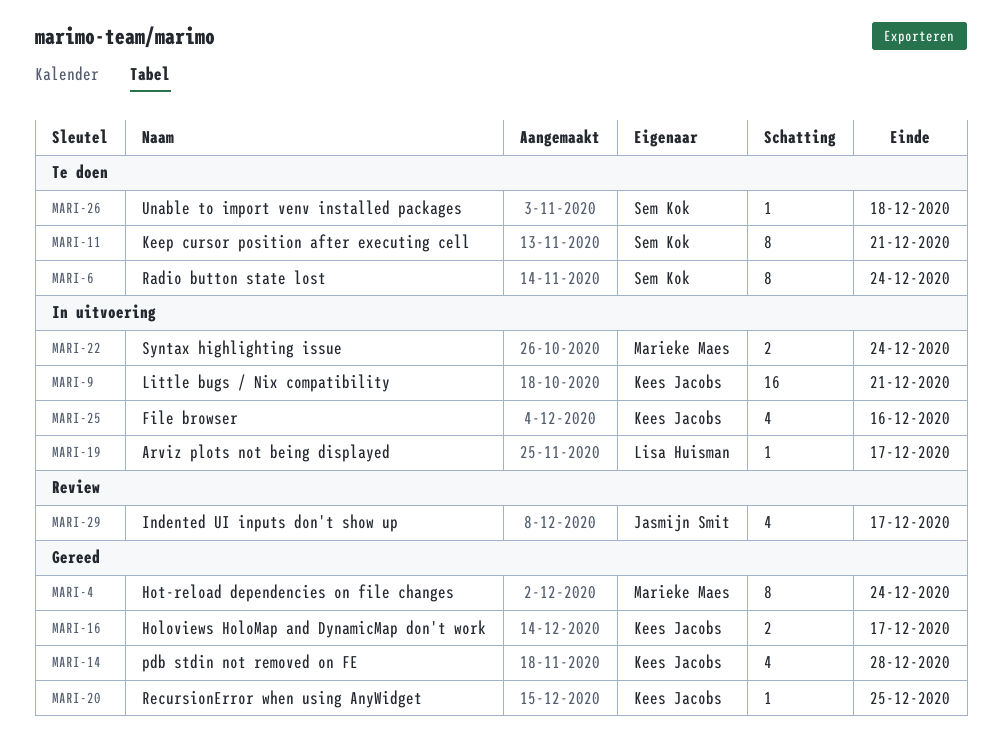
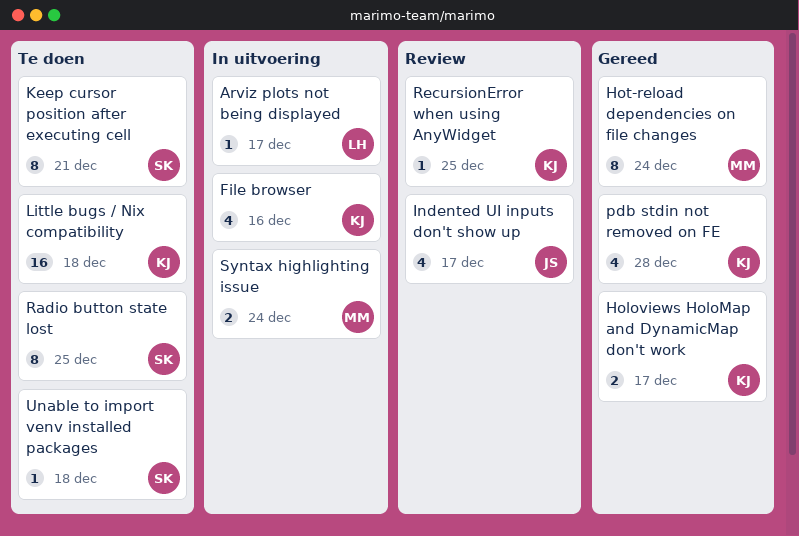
Little bugs / Nix compatibility, status: In uitvoering -> Te doen
Little bugs / Nix compatibility, due: Dec 21 -> Dec 18
Radio button state lost, due: Dec 24 -> Dec 25
RecursionError when using AnyWidget, status: Gereed -> Review

